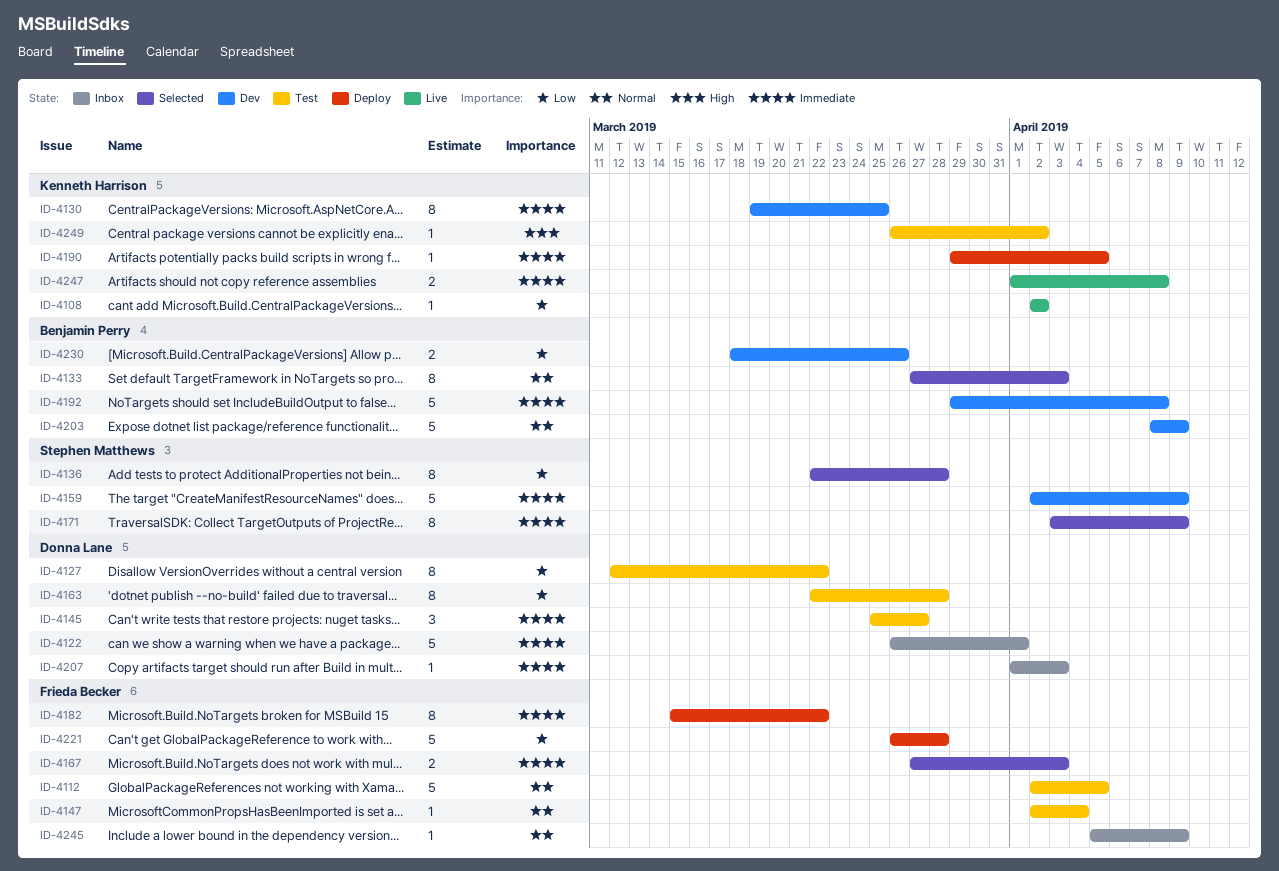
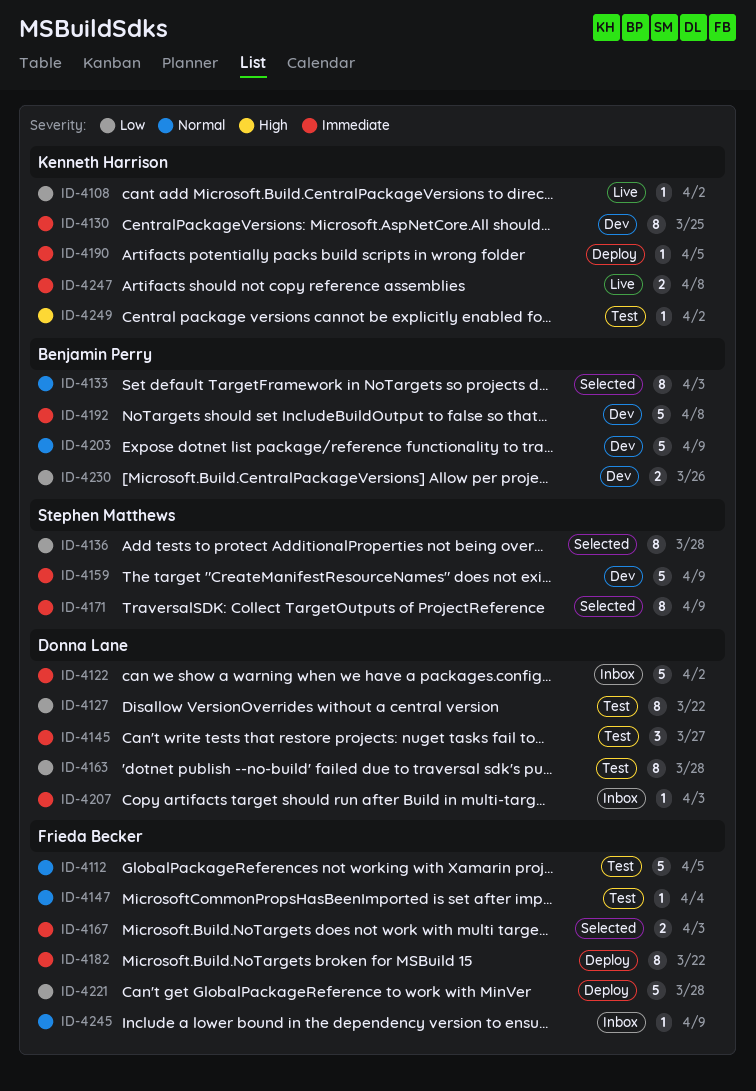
ID-4122, due: Apr 1 -> Apr 2

